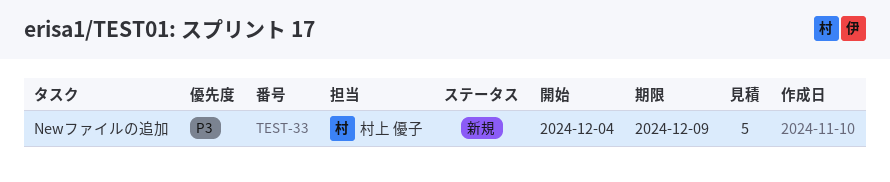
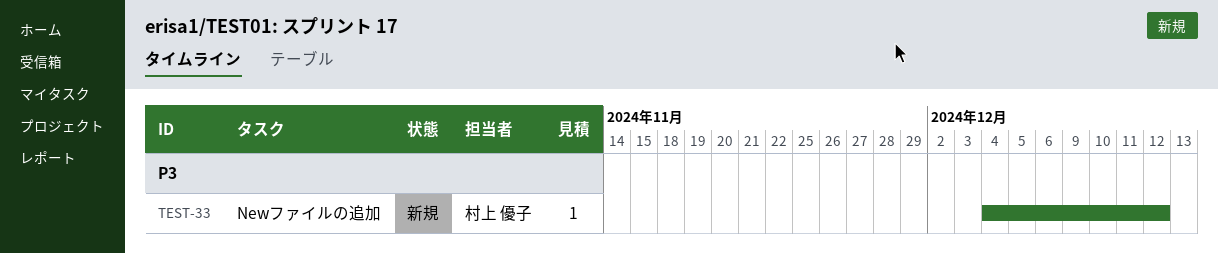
TEST-33, estimate: 5 -> 1
TEST-33, due: Dec 9 -> Dec 12

